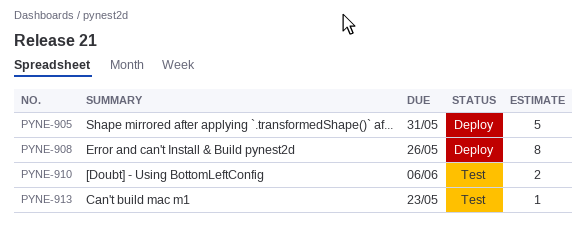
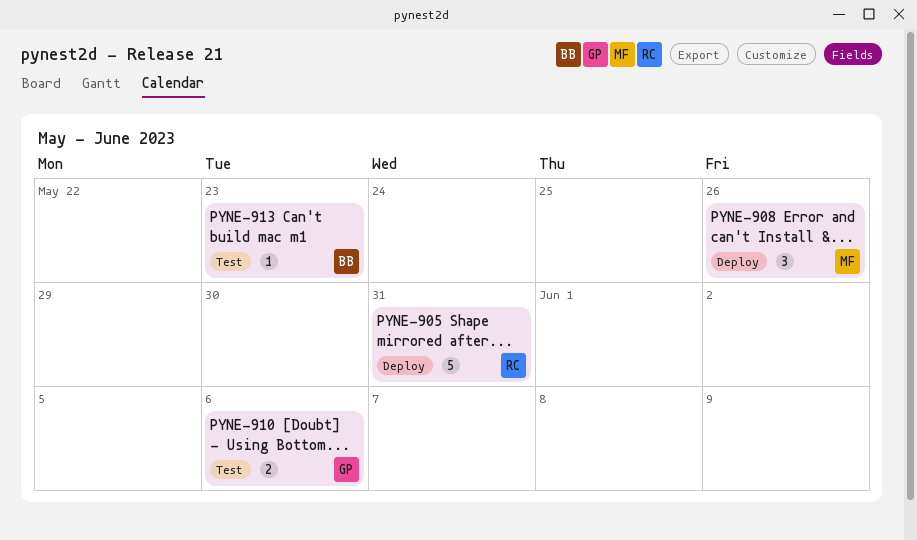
PYNE-908, estimate: 8 -> 3

